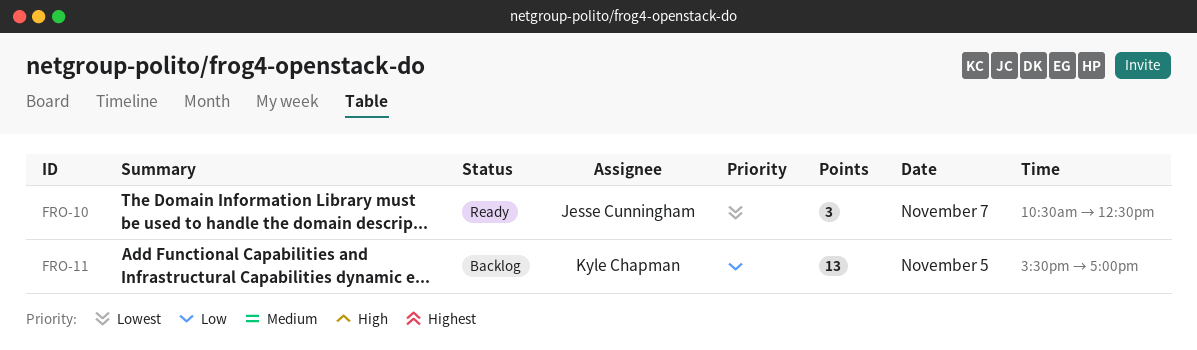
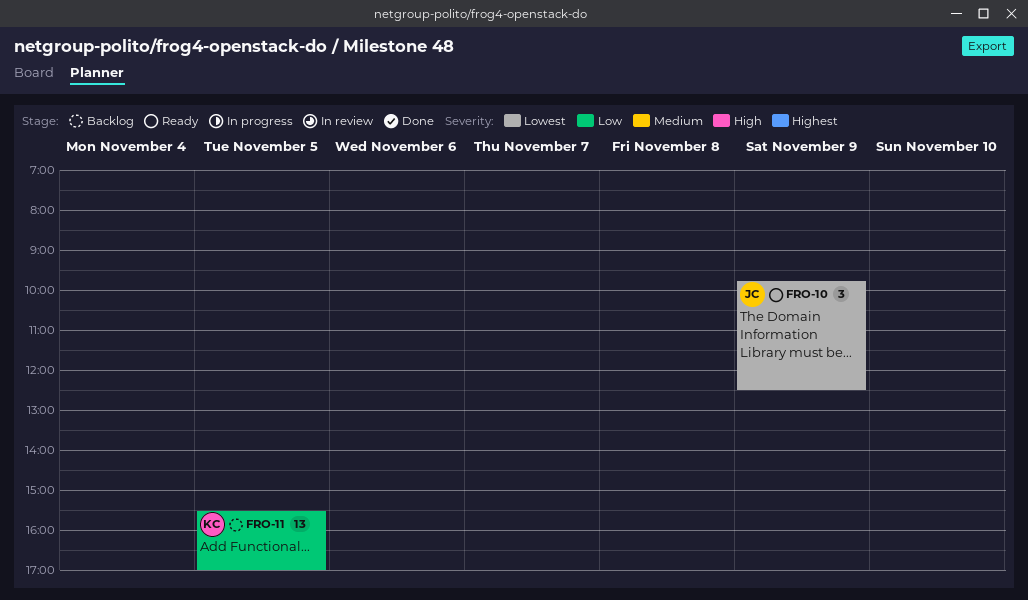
FRO-10, day: Nov 7 -> Nov 9
FRO-10, begins: 10:30 -> 09:45

